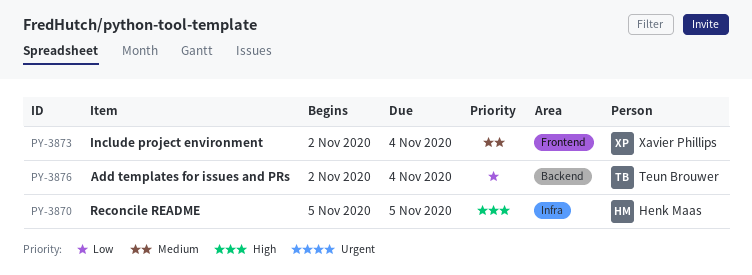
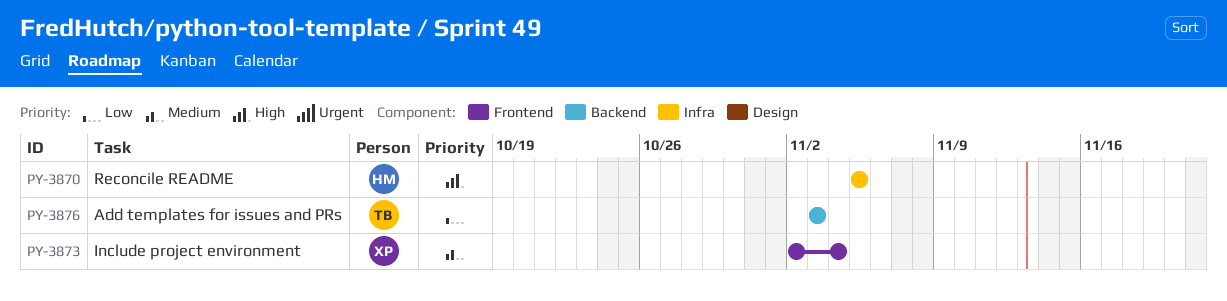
PY-3876, start: Nov 2 -> Nov 3
PY-3876, due: Nov 4 -> Nov 3

